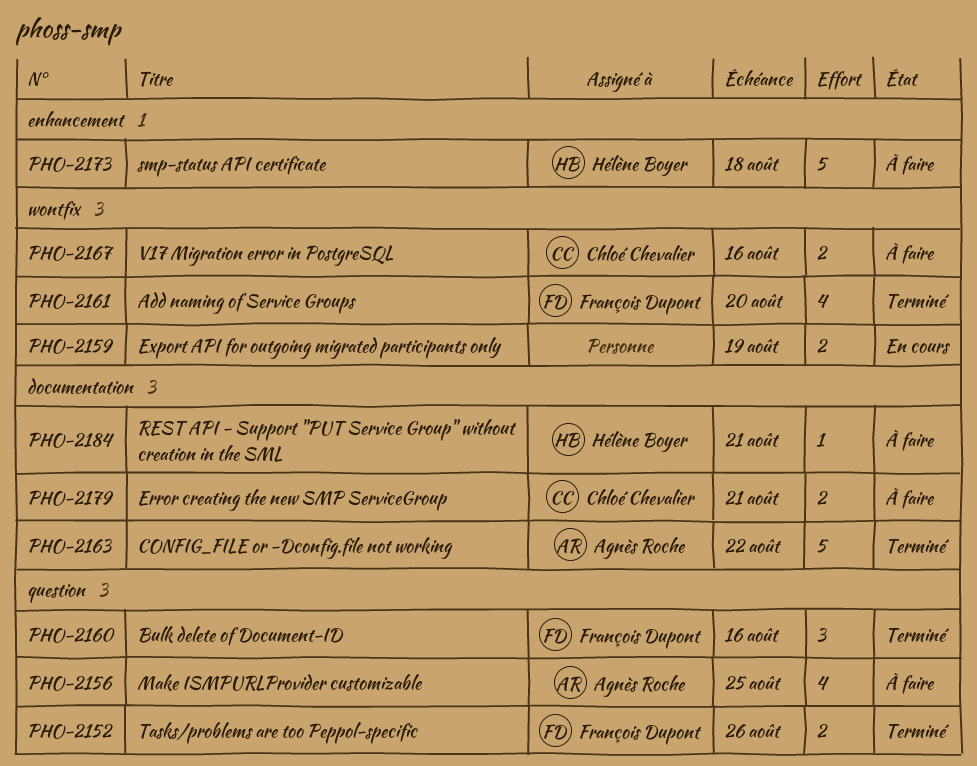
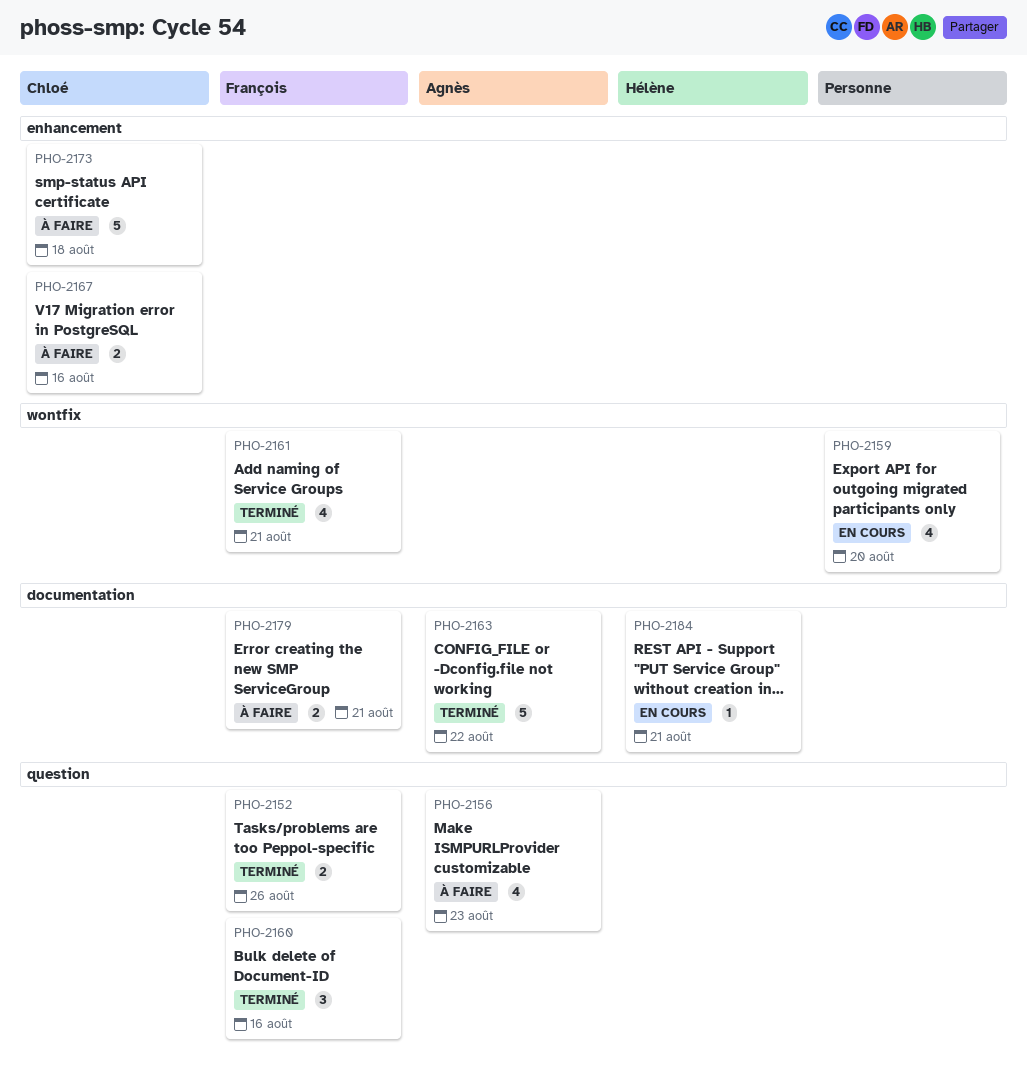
PHO-2156, due: Aug 25 -> Aug 23
PHO-2159, estimate: 2 -> 4
PHO-2159, due: Aug 19 -> Aug 20
PHO-2161, due: Aug 20 -> Aug 21
PHO-2167, label: wontfix -> enhancement
PHO-2173, owner: Hélène Boyer -> Chloé Chevalier
PHO-2179, owner: Chloé Chevalier -> François Dupont
PHO-2184, status: À faire -> En cours

